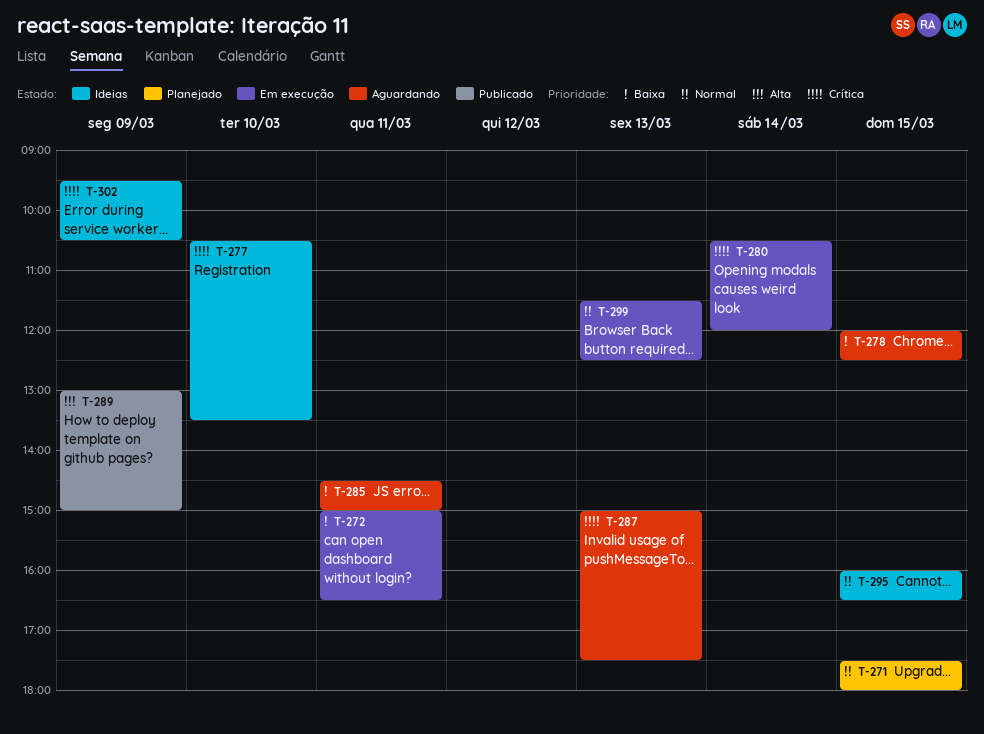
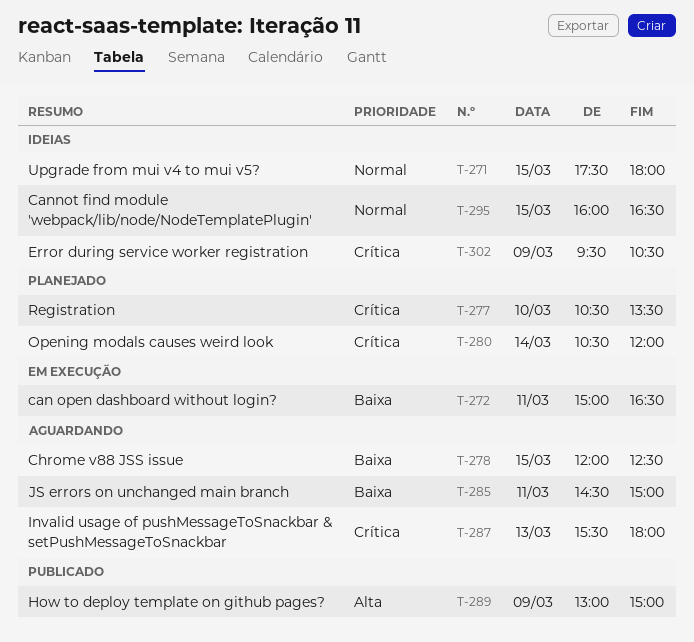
T-271, status: Planejado -> Ideias
T-277, status: Ideias -> Planejado
T-280, status: Em execução -> Planejado
T-287, begins: 15:00 -> 15:30
T-287, ends: 17:30 -> 18:00
T-299: present -> none

